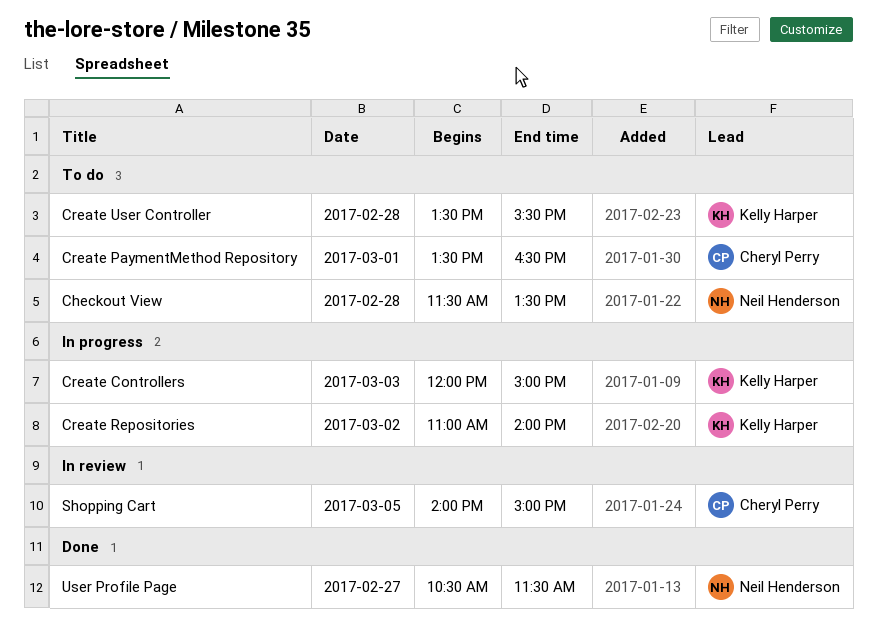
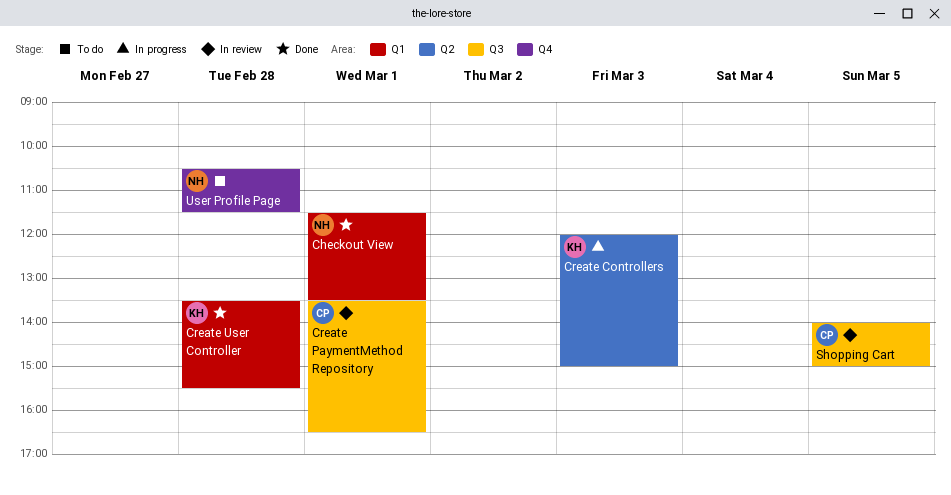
Checkout View, status: To do -> Done
Checkout View, day: Feb 28 -> Mar 1
Create PaymentMethod Repository, status: To do -> In review
Create Repositories: present -> none
Create User Controller, status: To do -> Done
User Profile Page, status: Done -> To do
User Profile Page, day: Feb 27 -> Feb 28

